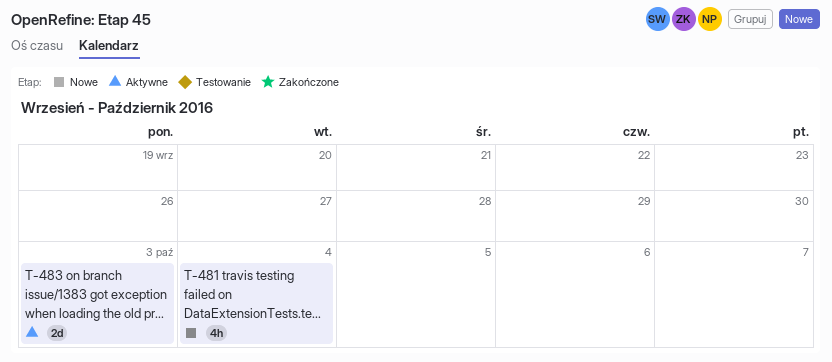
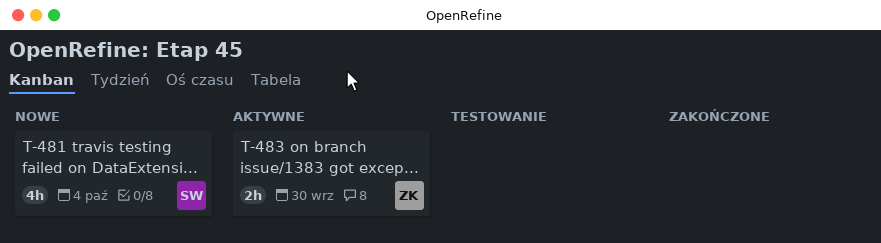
T-483, estimate: 2d -> 2h
T-483, due: Oct 3 -> Sep 30

